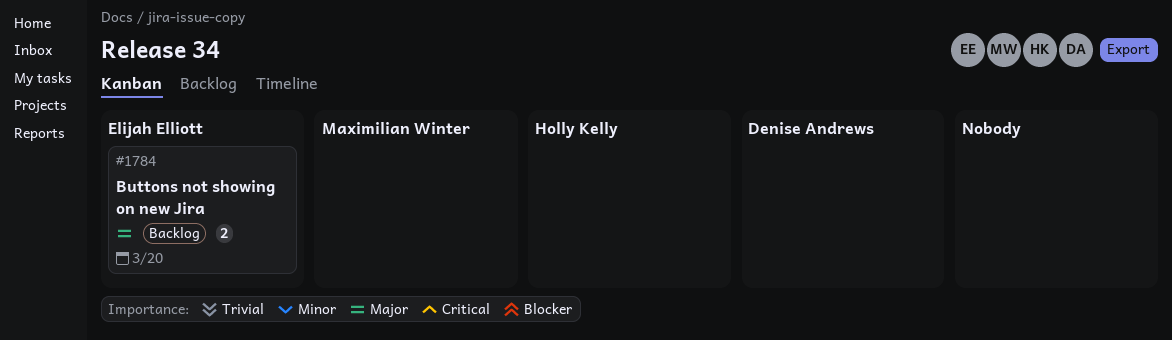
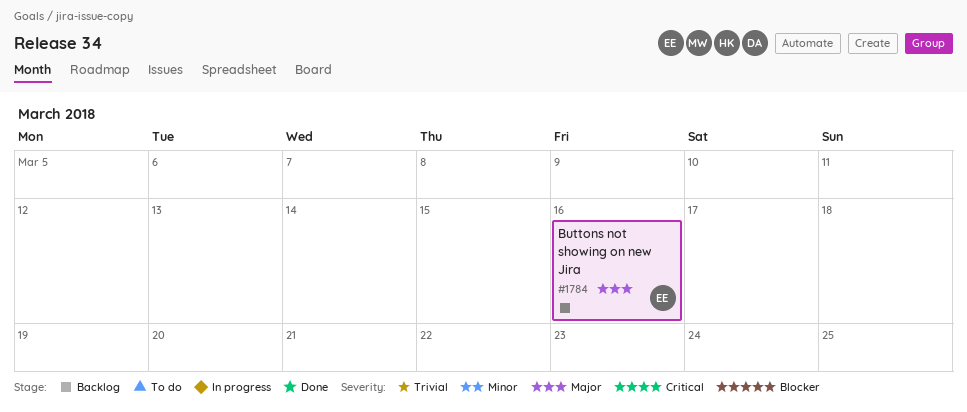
#1784, due: Mar 20 -> Mar 16

